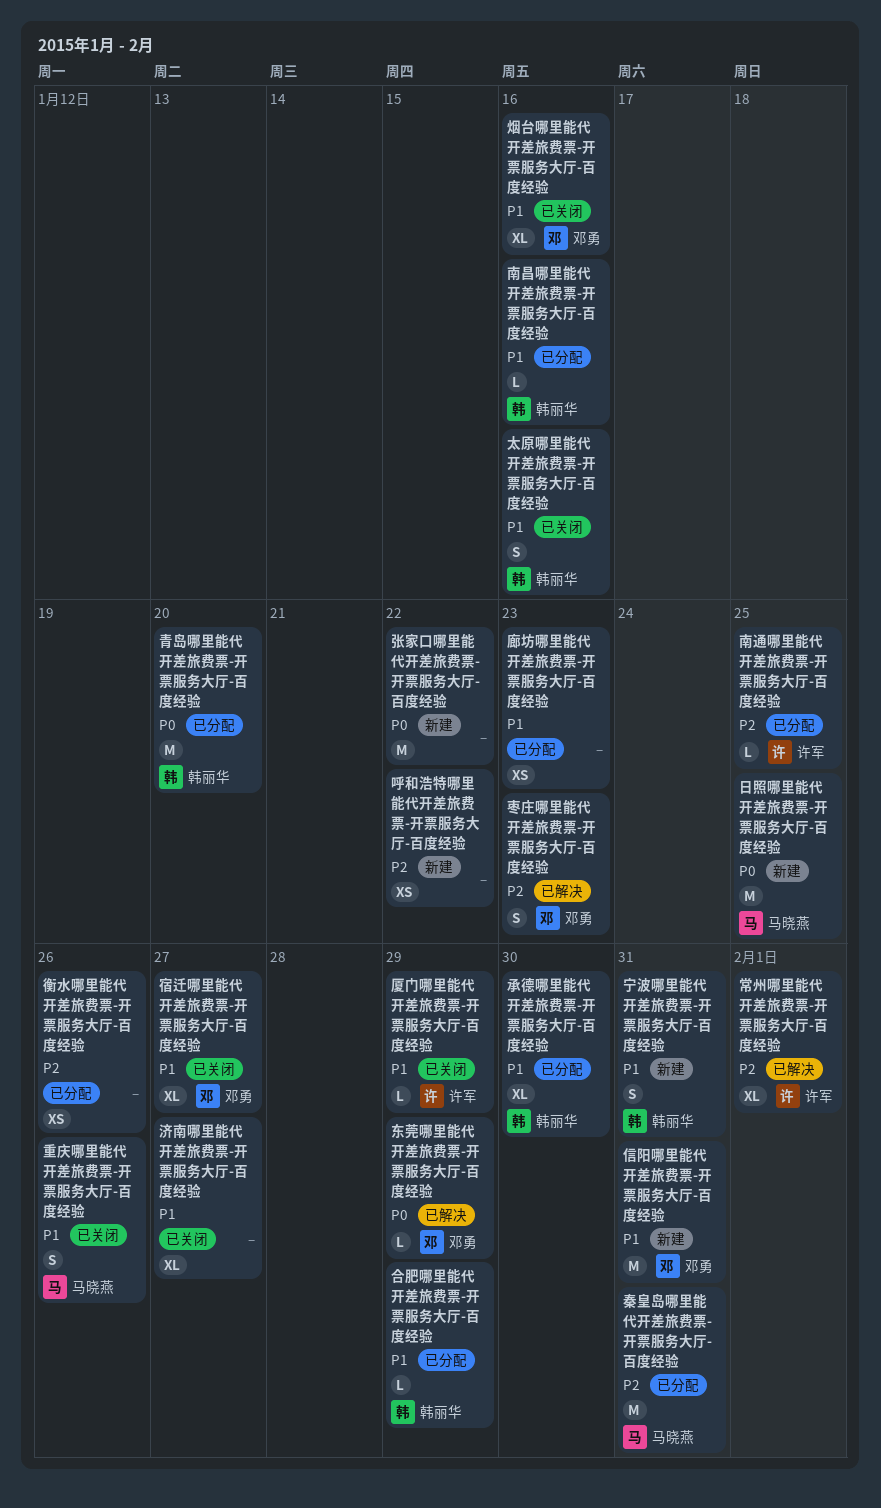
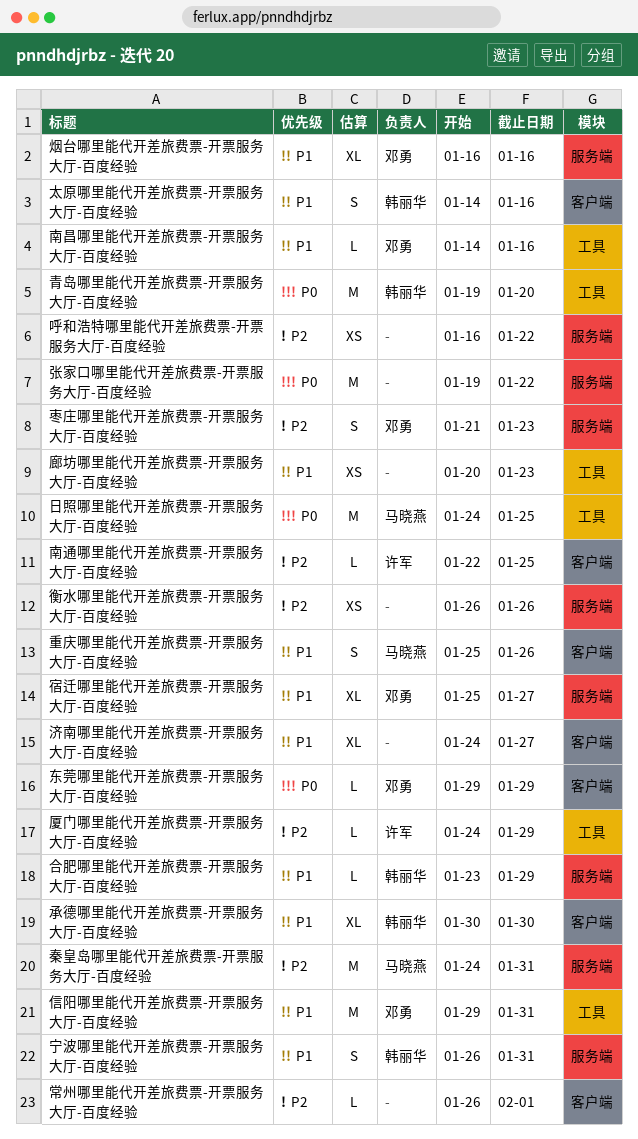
南昌哪里能代开差旅费票-开票服务大厅-百度经验, owner: 韩丽华 -> 邓勇
厦门哪里能代开差旅费票-开票服务大厅-百度经验, priority: P1 -> P2
常州哪里能代开差旅费票-开票服务大厅-百度经验, owner: 许军 -> none
常州哪里能代开差旅费票-开票服务大厅-百度经验, estimate: XL -> L

